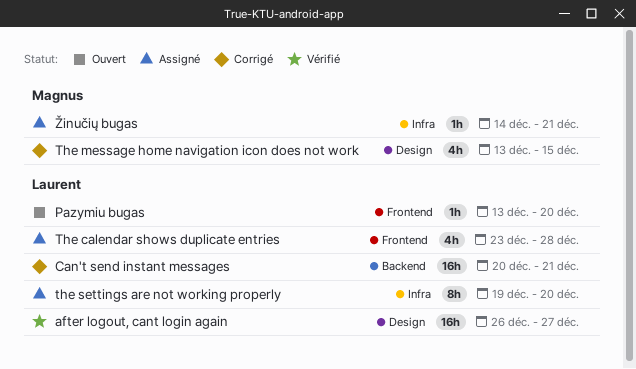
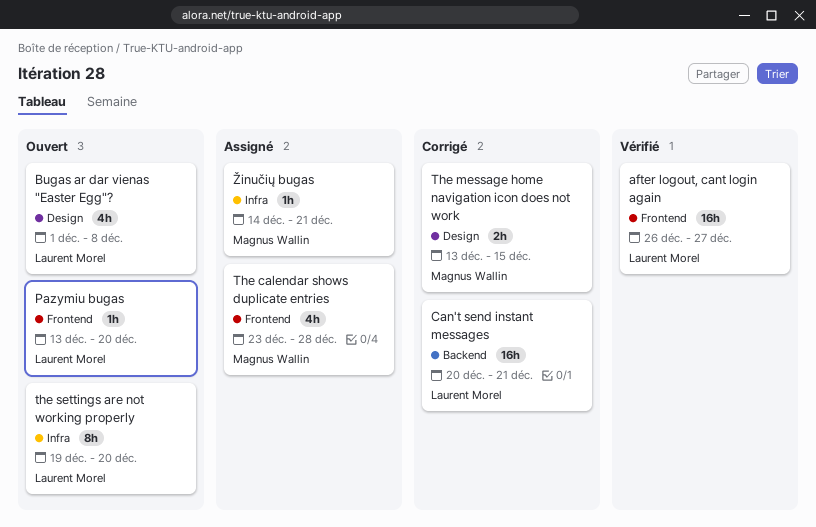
after logout, cant login again, label: Design -> Frontend
Bugas ar dar vienas "Easter Egg"?: none -> present
The calendar shows duplicate entries, owner: Laurent Morel -> Magnus Wallin
The message home navigation icon does not work, estimate: 4h -> 2h
the settings are not working properly, status: Assigné -> Ouvert

